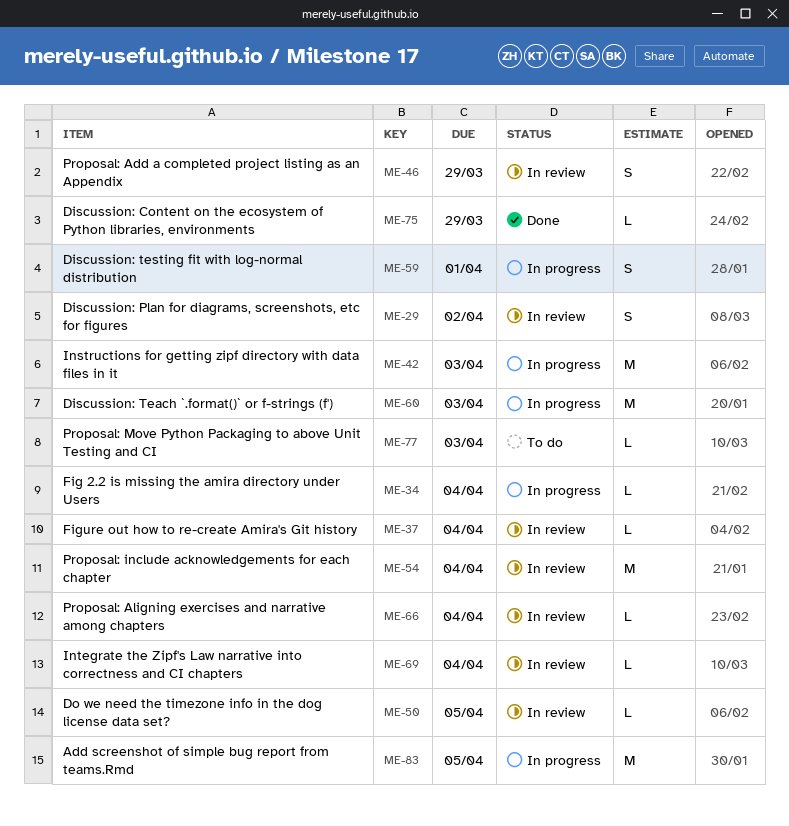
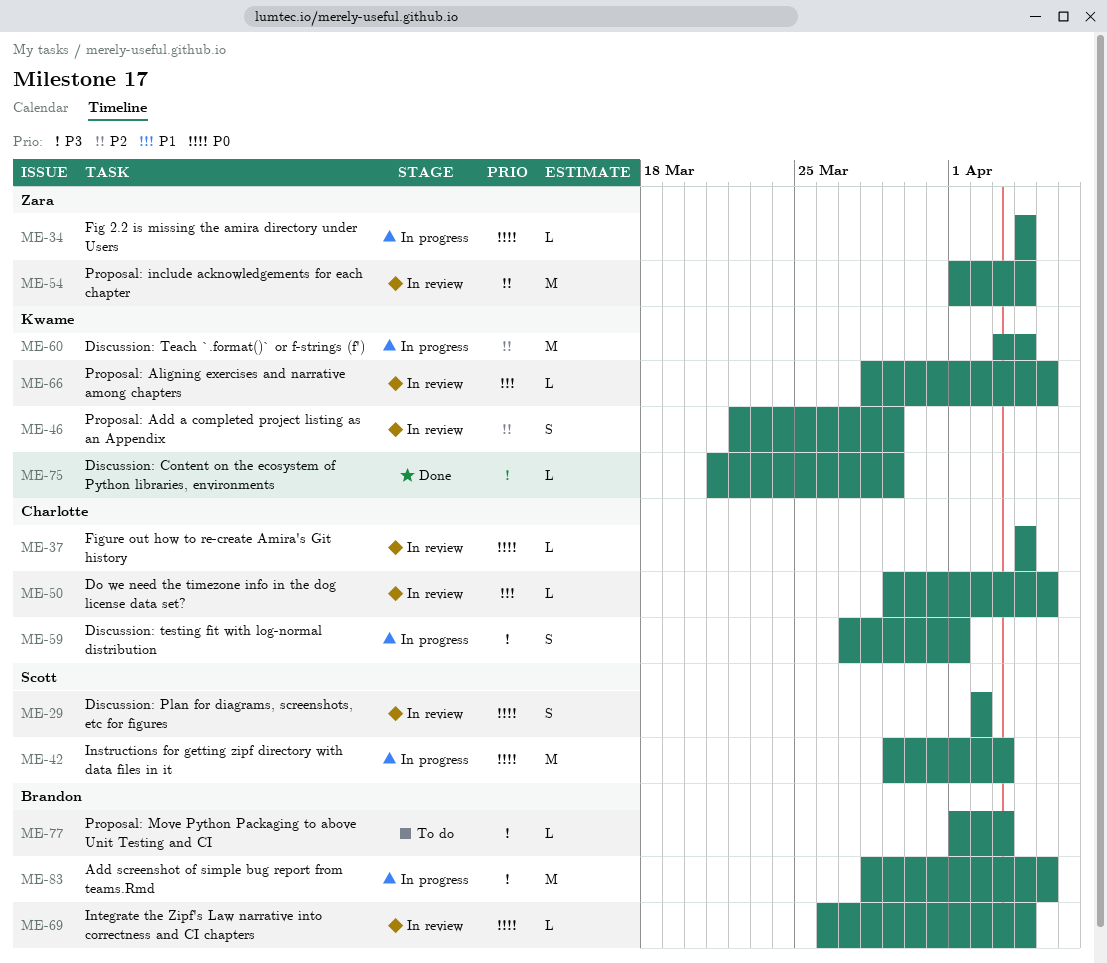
ME-60, due: Apr 3 -> Apr 4
ME-66, due: Apr 4 -> Apr 5

